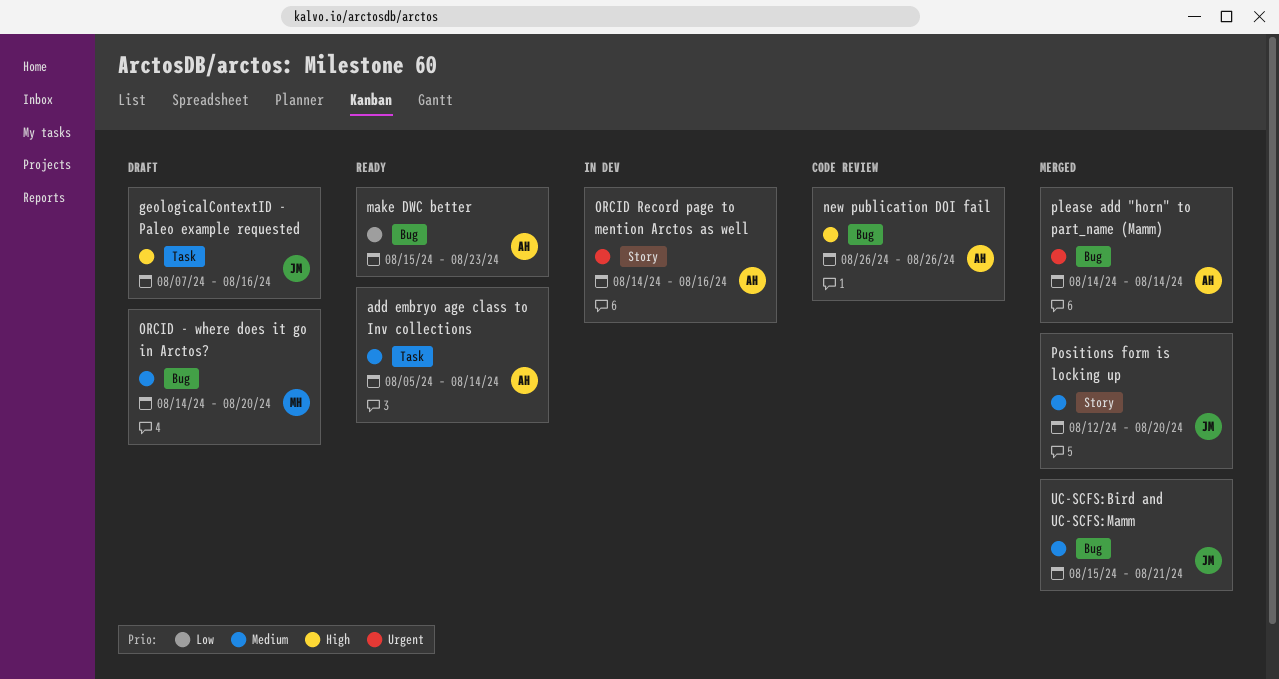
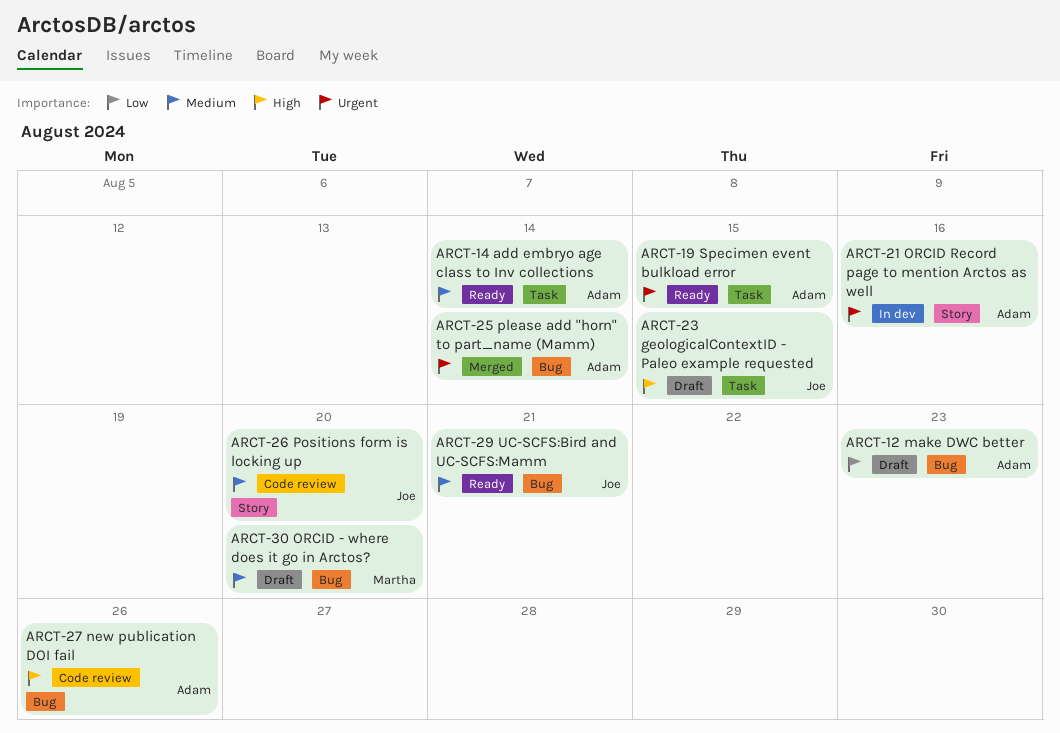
geologicalContextID - Paleo example requested, due: Aug 16 -> Aug 15
make DWC better, status: Ready -> Draft
Positions form is locking up, status: Merged -> Code review
Specimen event bulkload error: none -> present
UC-SCFS:Bird and UC-SCFS:Mamm, status: Merged -> Ready

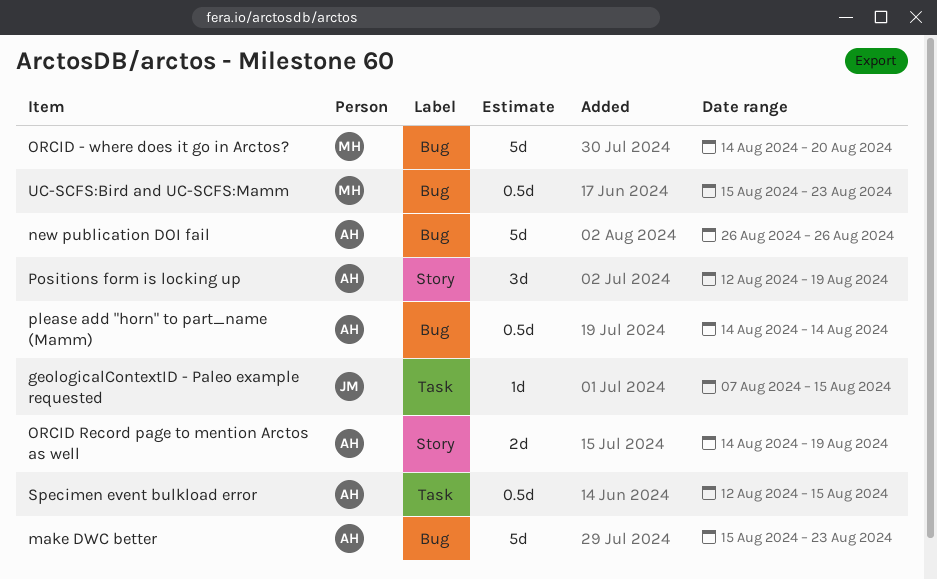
add embryo age class to Inv collections: present -> none
ORCID Record page to mention Arctos as well, due: Aug 16 -> Aug 19
Positions form is locking up, owner: Joe -> Adam
Positions form is locking up, due: Aug 20 -> Aug 19
UC-SCFS:Bird and UC-SCFS:Mamm, owner: Joe -> Martha
UC-SCFS:Bird and UC-SCFS:Mamm, due: Aug 21 -> Aug 23

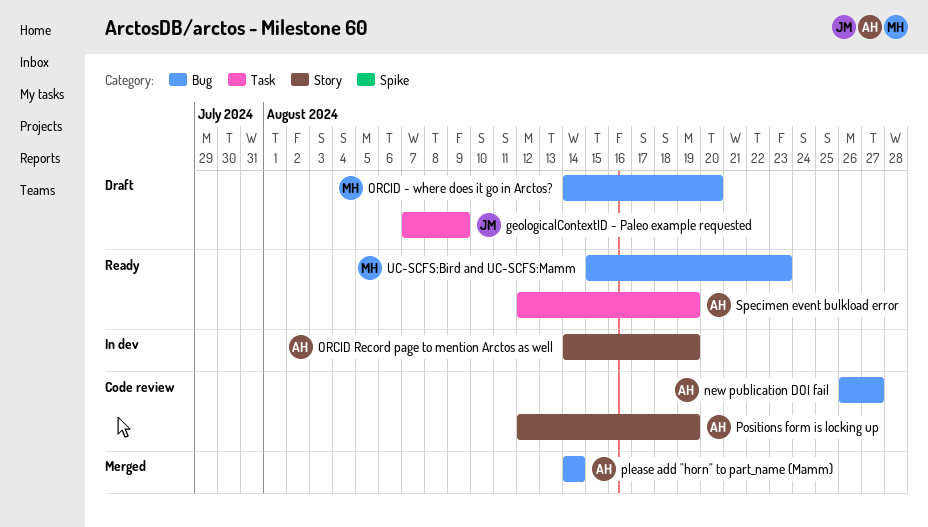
geologicalContextID - Paleo example requested, due: Aug 15 -> Aug 9
make DWC better: present -> none
new publication DOI fail, due: Aug 26 -> Aug 27
Specimen event bulkload error, due: Aug 15 -> Aug 19

